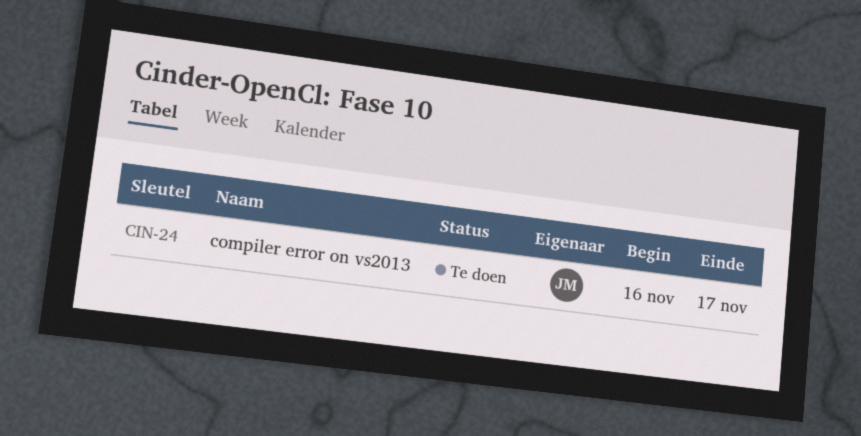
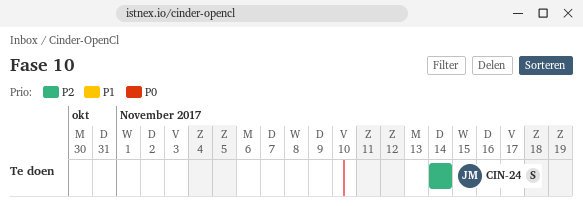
CIN-24, start: Nov 16 -> Nov 14
CIN-24, due: Nov 17 -> Nov 14

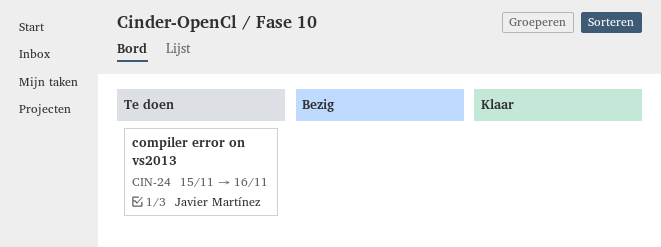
CIN-24, start: Nov 14 -> Nov 15
CIN-24, due: Nov 14 -> Nov 16

